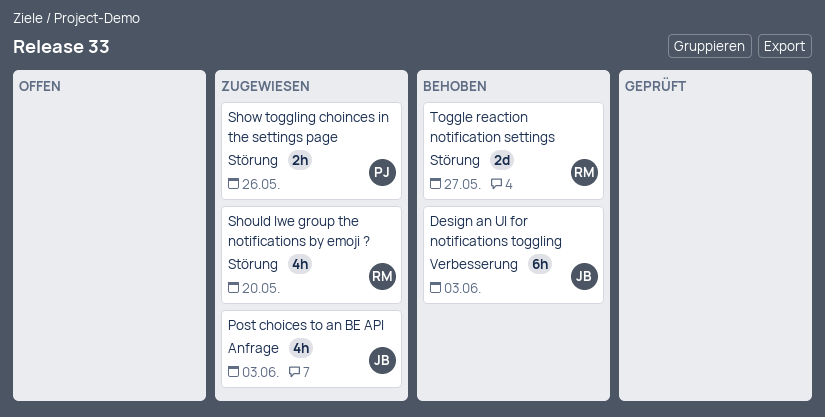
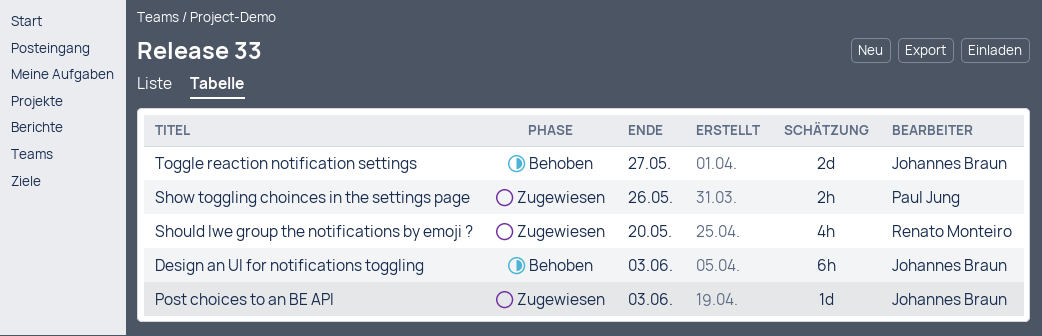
Post choices to an BE API, estimate: 4h -> 1d
Toggle reaction notification settings, owner: Renato Monteiro -> Johannes Braun

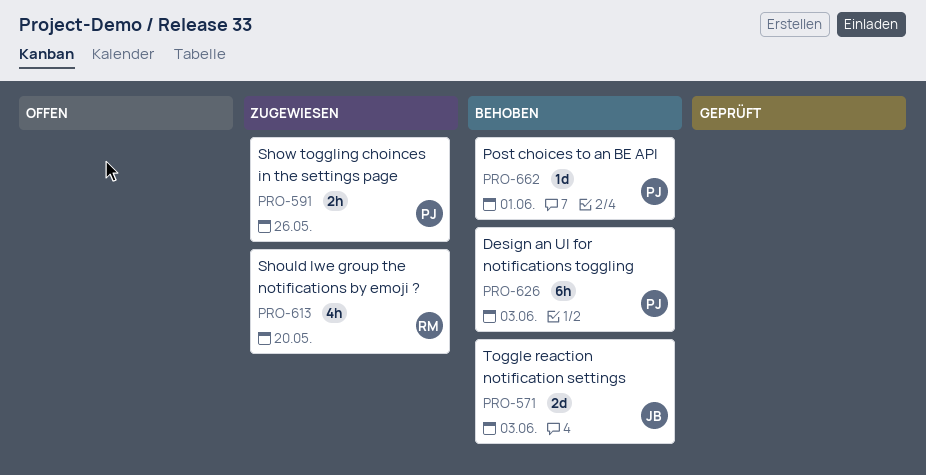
Design an UI for notifications toggling, owner: Johannes Braun -> Paul Jung
Post choices to an BE API, status: Zugewiesen -> Behoben
Post choices to an BE API, owner: Johannes Braun -> Paul Jung
Post choices to an BE API, due: Jun 3 -> Jun 1
Toggle reaction notification settings, due: May 27 -> Jun 3

